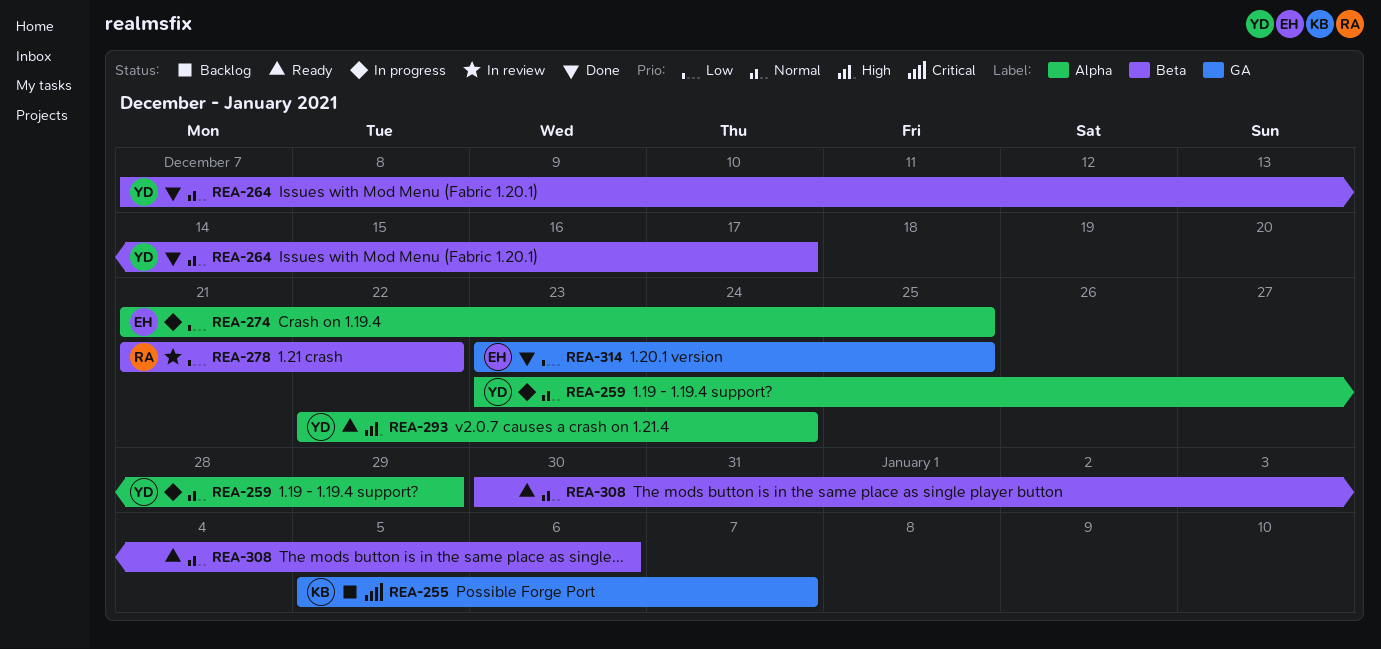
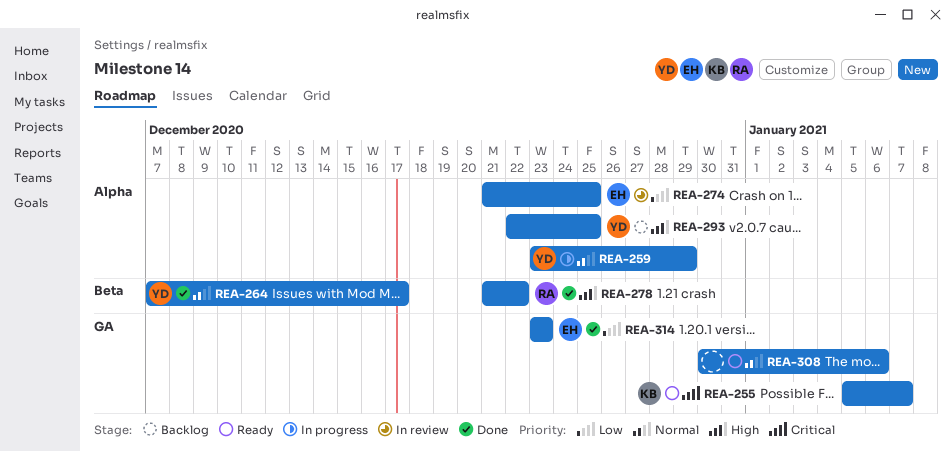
REA-255, status: Backlog -> Ready
REA-274, status: In progress -> In review
REA-278, status: In review -> Done
REA-278, priority: Low -> High
REA-293, status: Ready -> Backlog
REA-293, due: Dec 24 -> Dec 25
REA-308, label: Beta -> GA
REA-314, due: Dec 25 -> Dec 23

